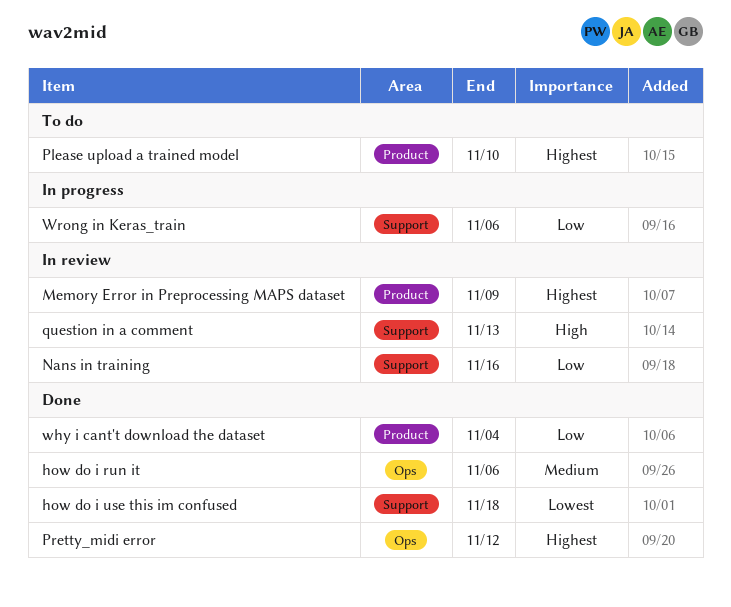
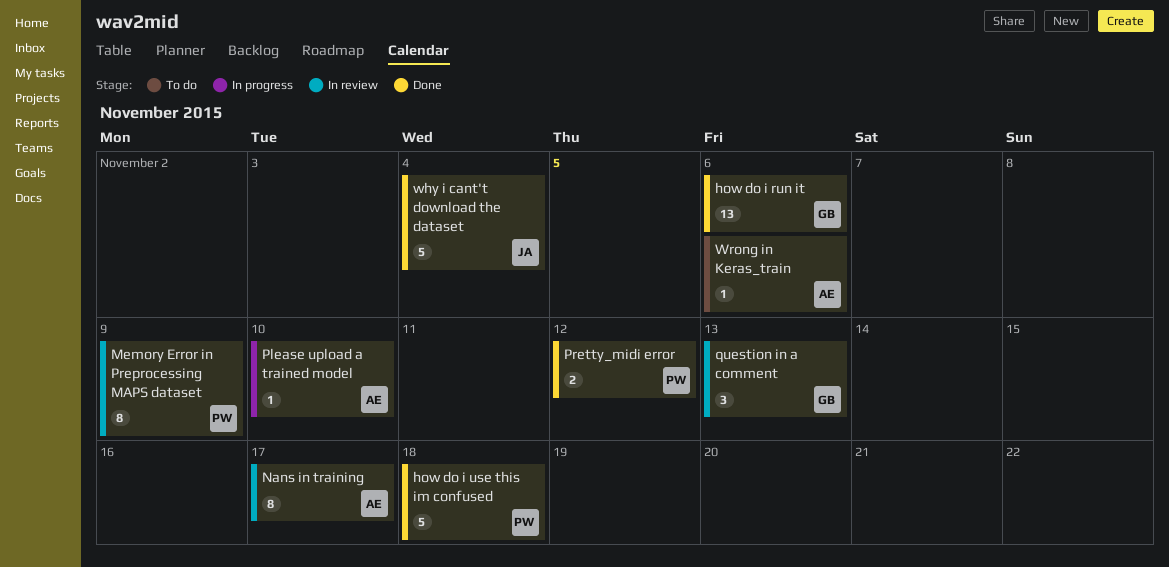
Nans in training, due: Nov 16 -> Nov 17
Please upload a trained model, status: To do -> In progress
Wrong in Keras_train, status: In progress -> To do

